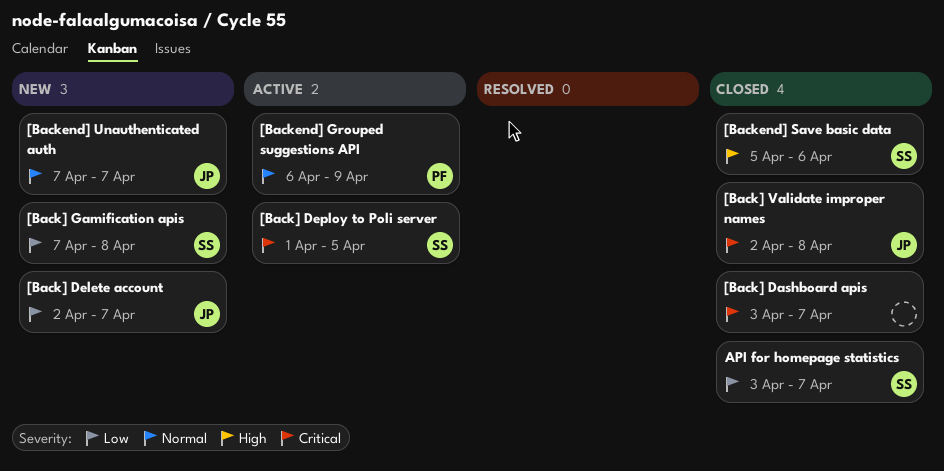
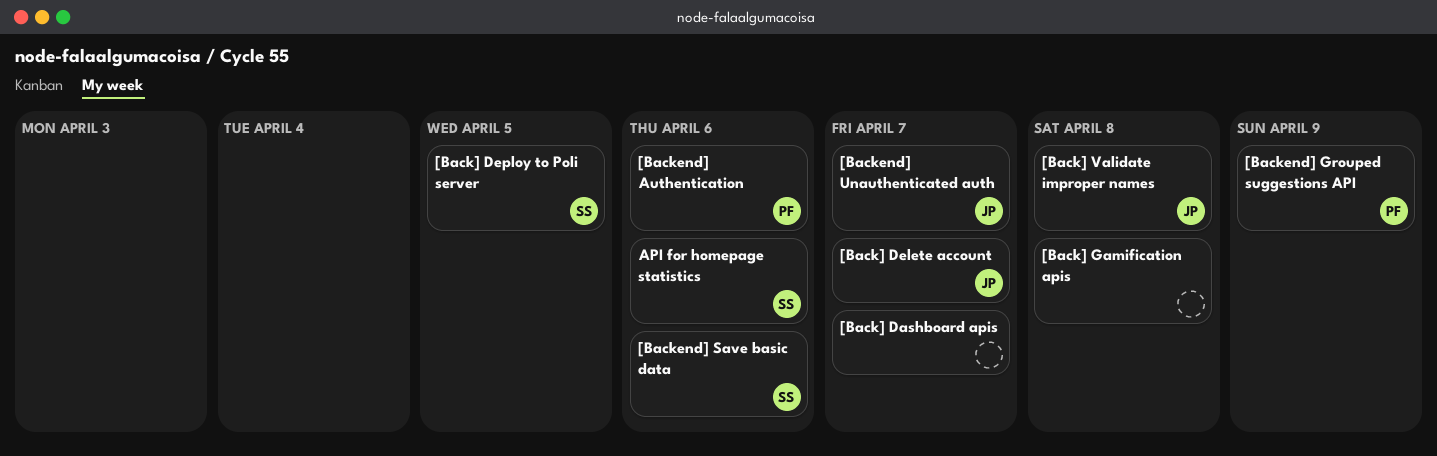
[Back] Gamification apis, owner: SS -> none
[Backend] Authentication: none -> present
API for homepage statistics, due: Apr 7 -> Apr 6

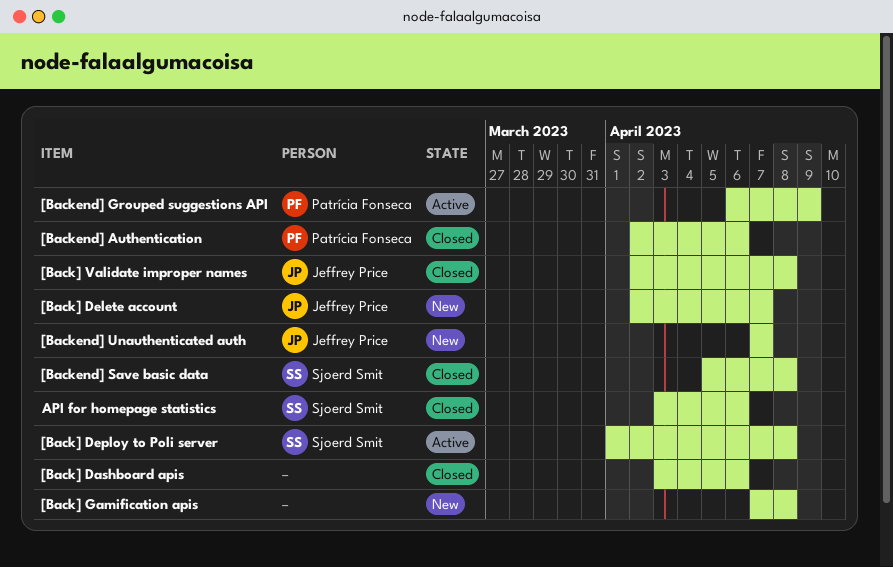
[Back] Dashboard apis, due: Apr 7 -> Apr 6
[Back] Deploy to Poli server, due: Apr 5 -> Apr 8
[Backend] Save basic data, due: Apr 6 -> Apr 8

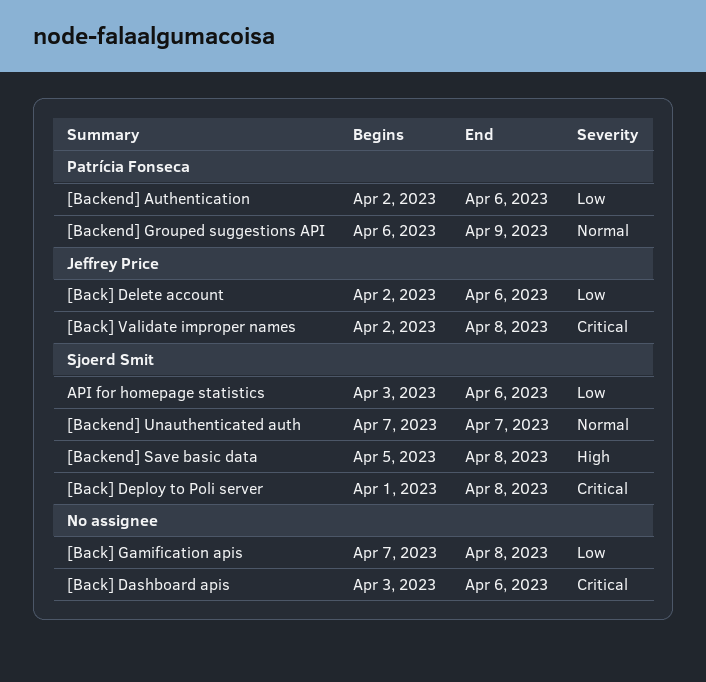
[Back] Delete account, due: Apr 7 -> Apr 6
[Backend] Unauthenticated auth, owner: Jeffrey Price -> Sjoerd Smit

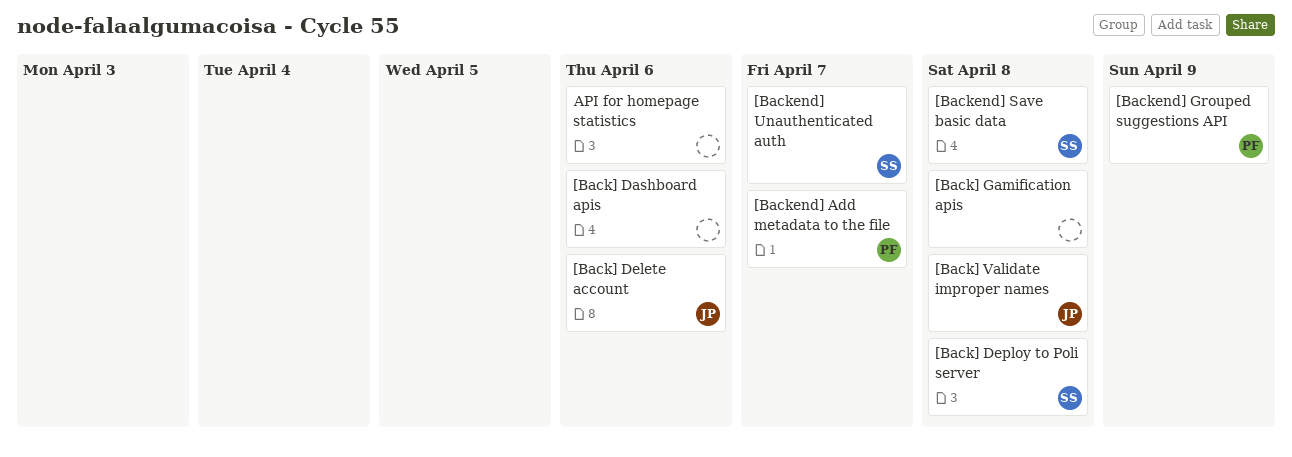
[Backend] Add metadata to the file: none -> present
[Backend] Authentication: present -> none
API for homepage statistics, owner: Sjoerd Smit -> none

